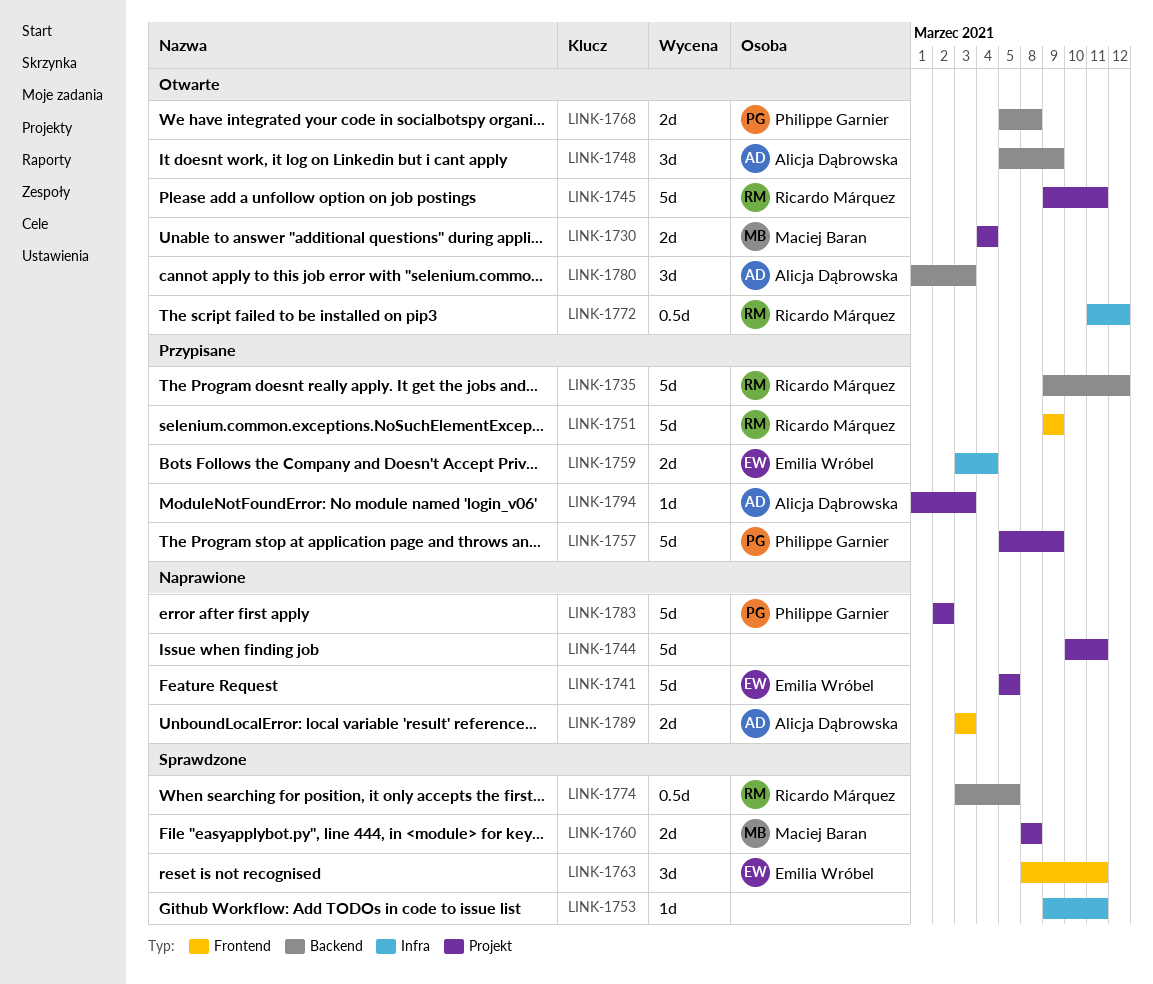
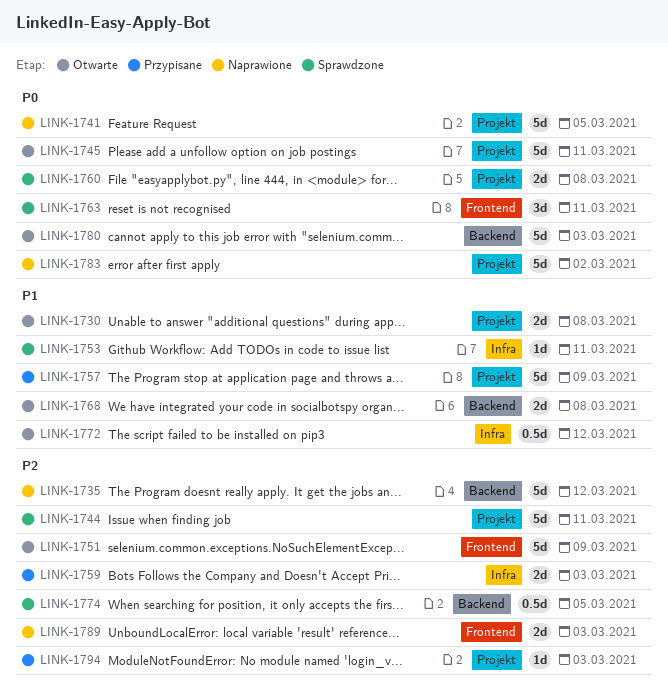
LINK-1730, due: Mar 4 -> Mar 8
LINK-1735, status: Przypisane -> Naprawione
LINK-1744, status: Naprawione -> Sprawdzone
LINK-1748: present -> none
LINK-1751, status: Przypisane -> Otwarte
LINK-1759, due: Mar 4 -> Mar 3
LINK-1780, estimate: 3d -> 5d

